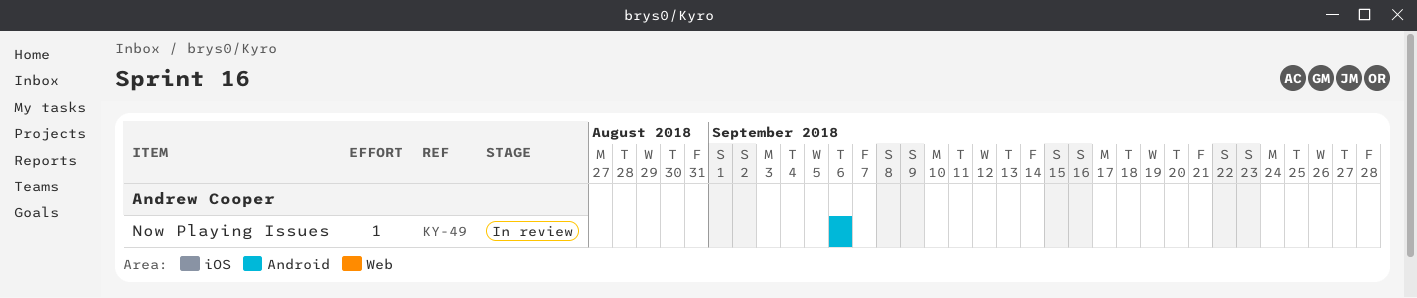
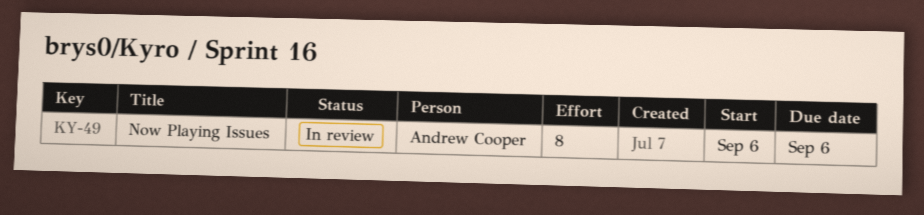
KY-49, estimate: 1 -> 8

